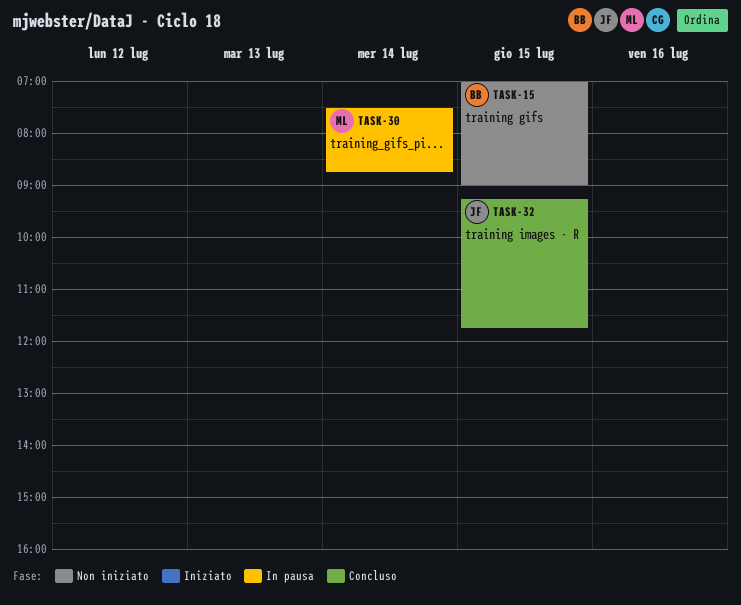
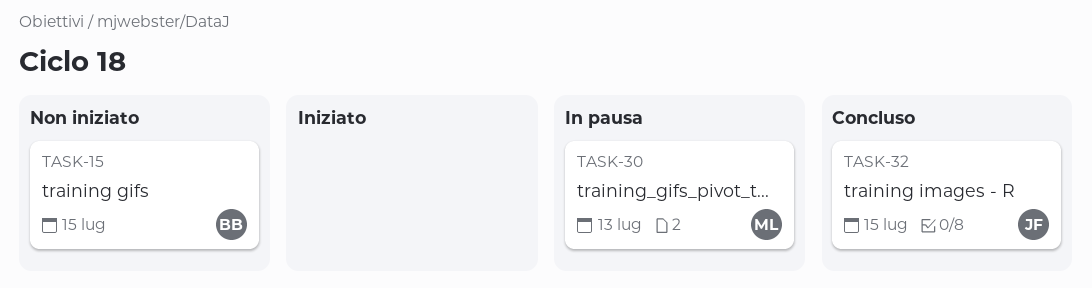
TASK-30, day: Jul 14 -> Jul 13

